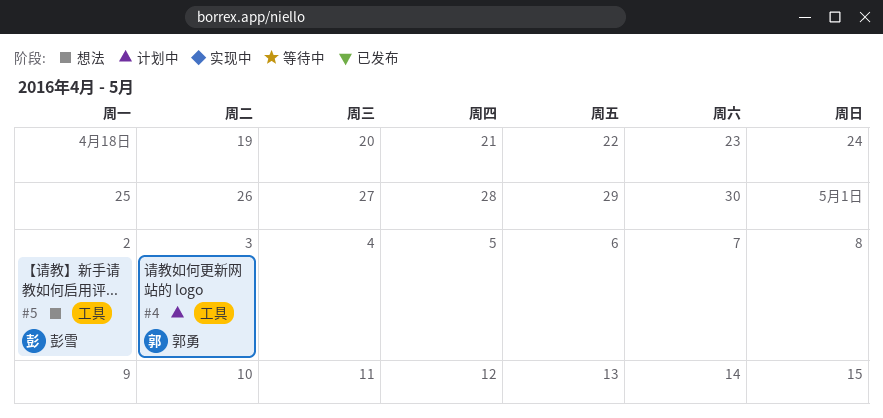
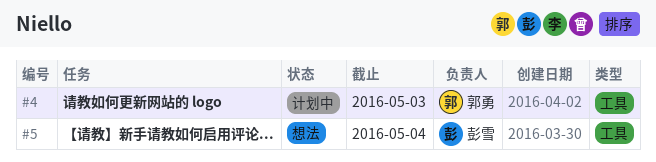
#5, due: May 2 -> May 4

